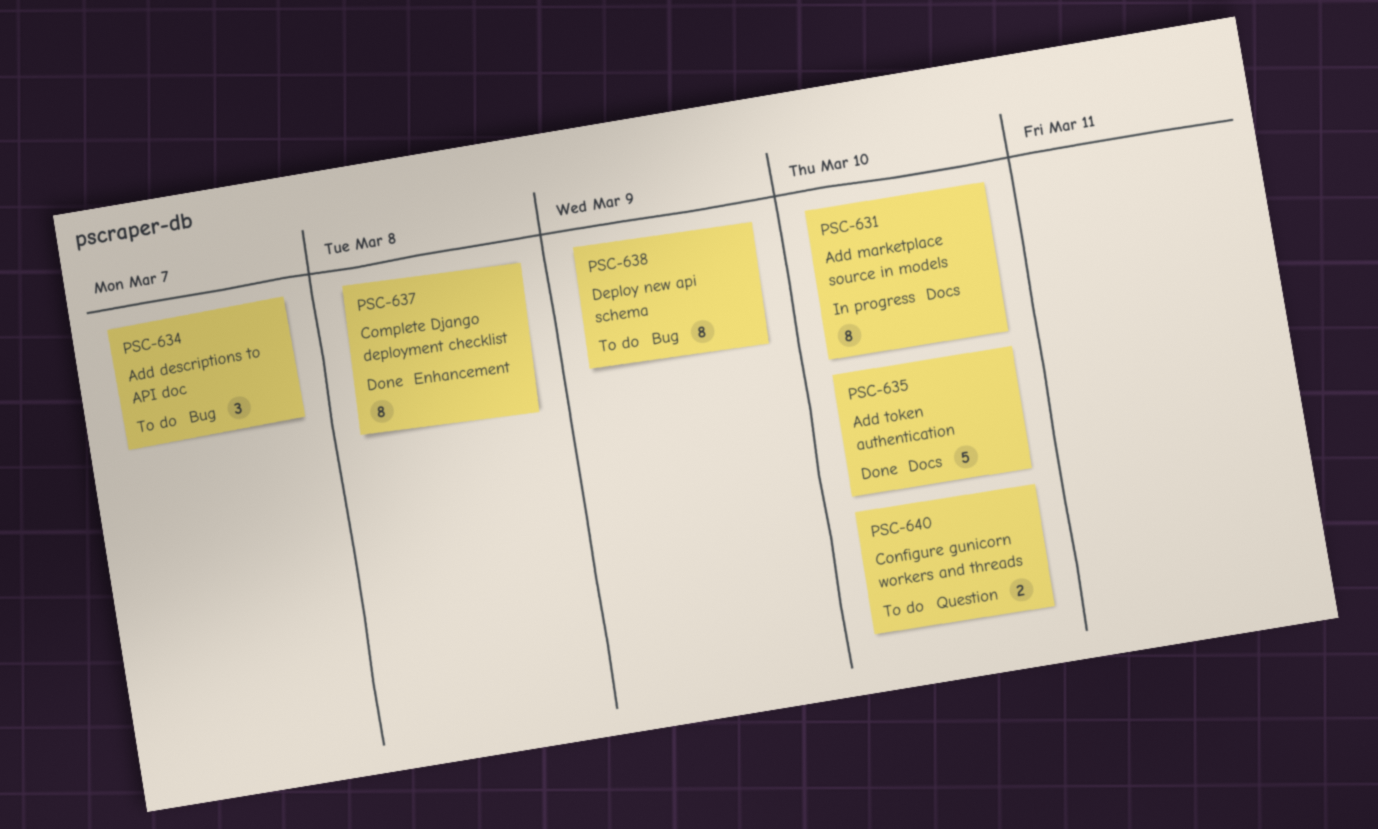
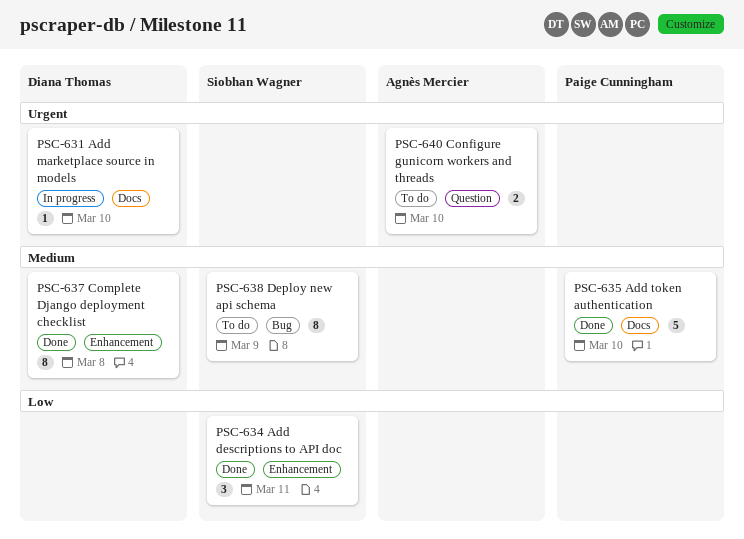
PSC-631, estimate: 8 -> 1
PSC-634, status: To do -> Done
PSC-634, label: Bug -> Enhancement
PSC-634, due: Mar 7 -> Mar 11

